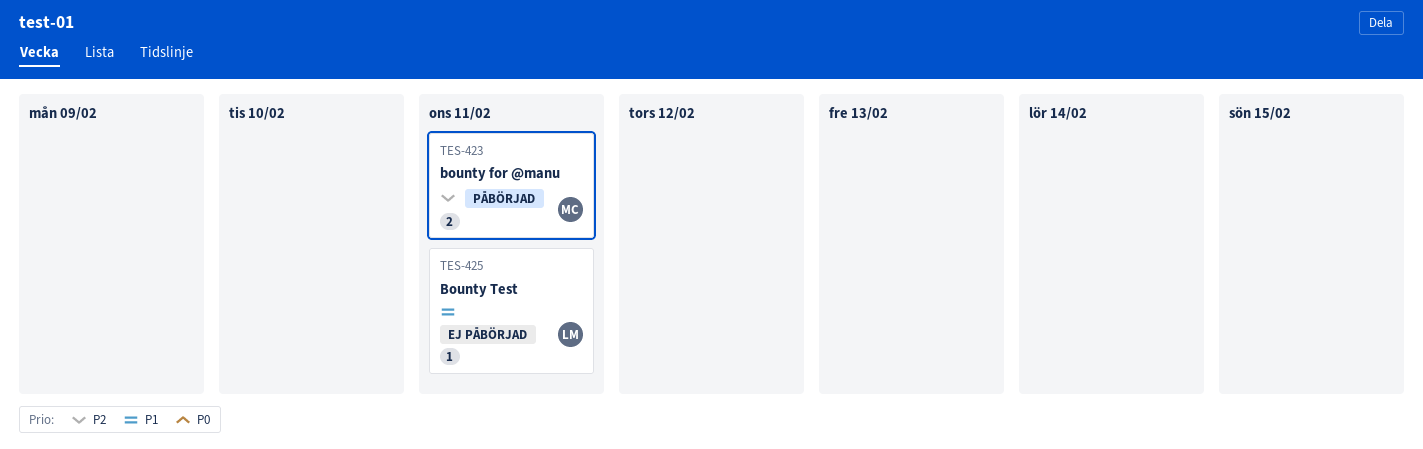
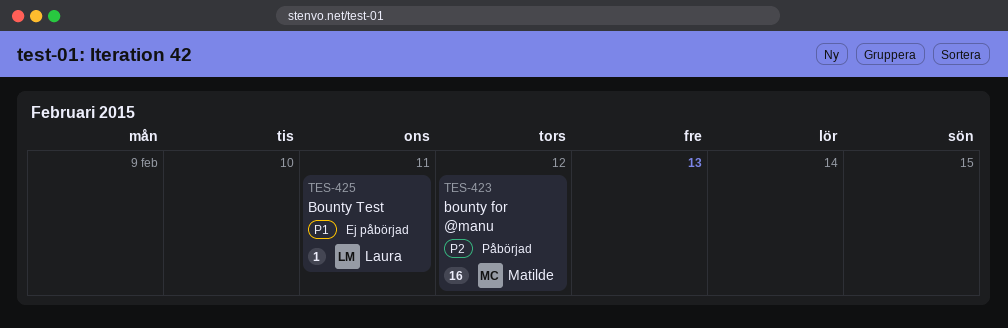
TES-423, estimate: 2 -> 16
TES-423, due: Feb 11 -> Feb 12

